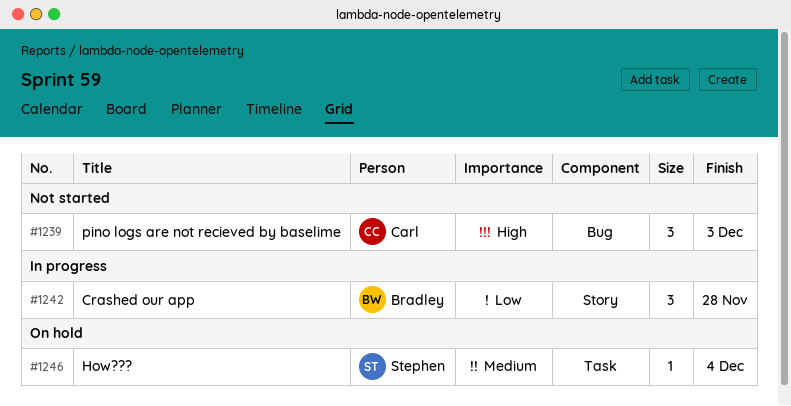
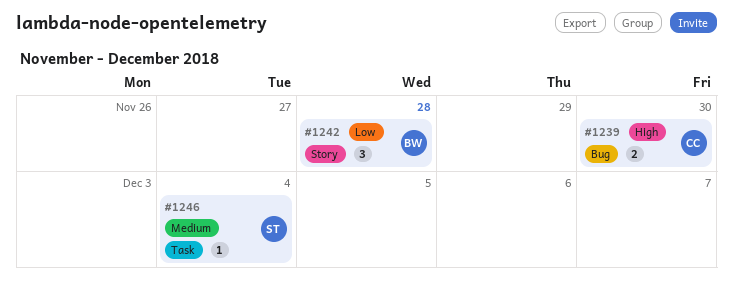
#1239, estimate: 3 -> 2
#1239, due: Dec 3 -> Nov 30

